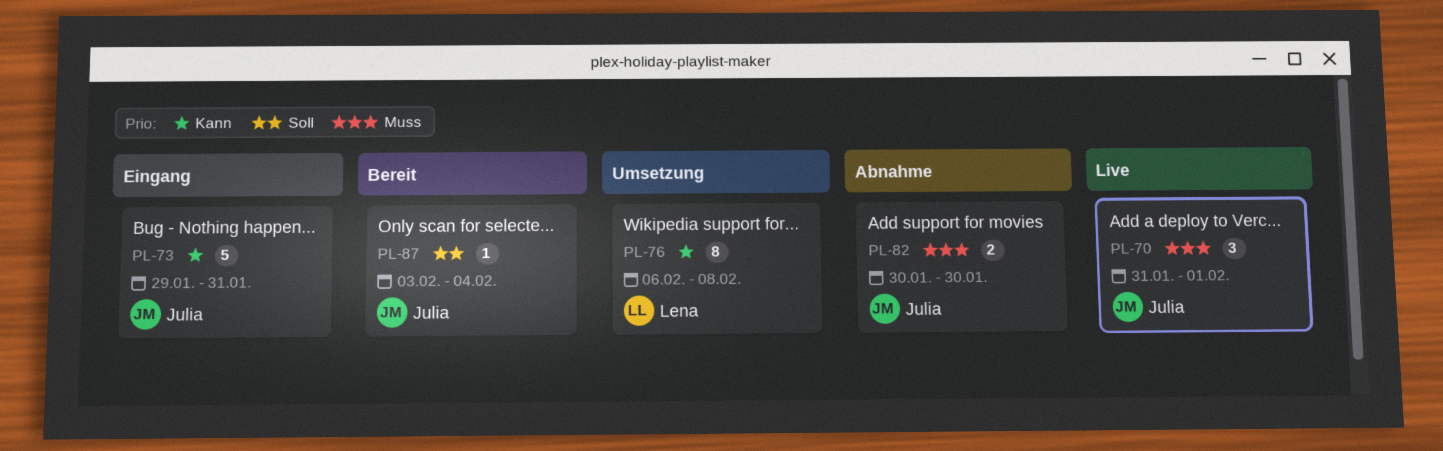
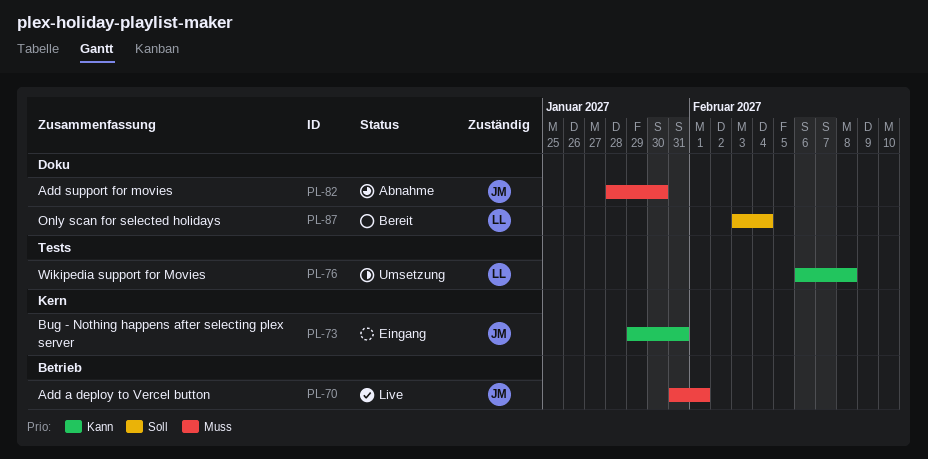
PL-82, start: Jan 30 -> Jan 28
PL-87, owner: Julia -> Lena

